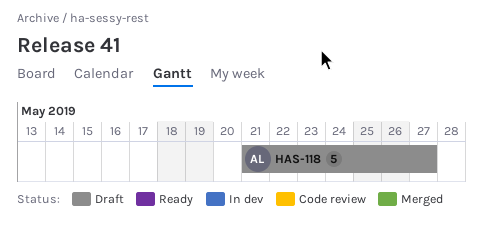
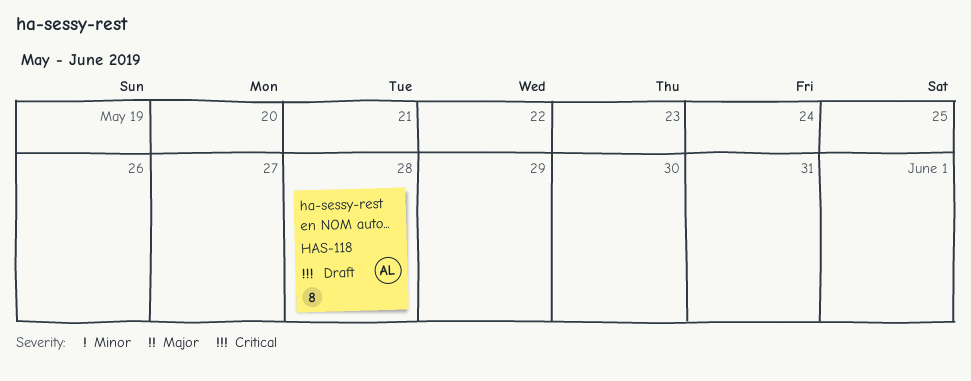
HAS-118, estimate: 5 -> 8
HAS-118, due: May 27 -> May 28

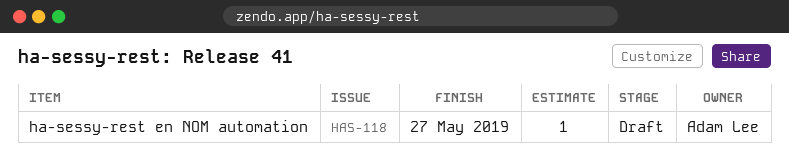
HAS-118, estimate: 8 -> 1
HAS-118, due: May 28 -> May 27

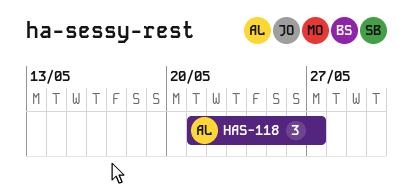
HAS-118, estimate: 1 -> 3

